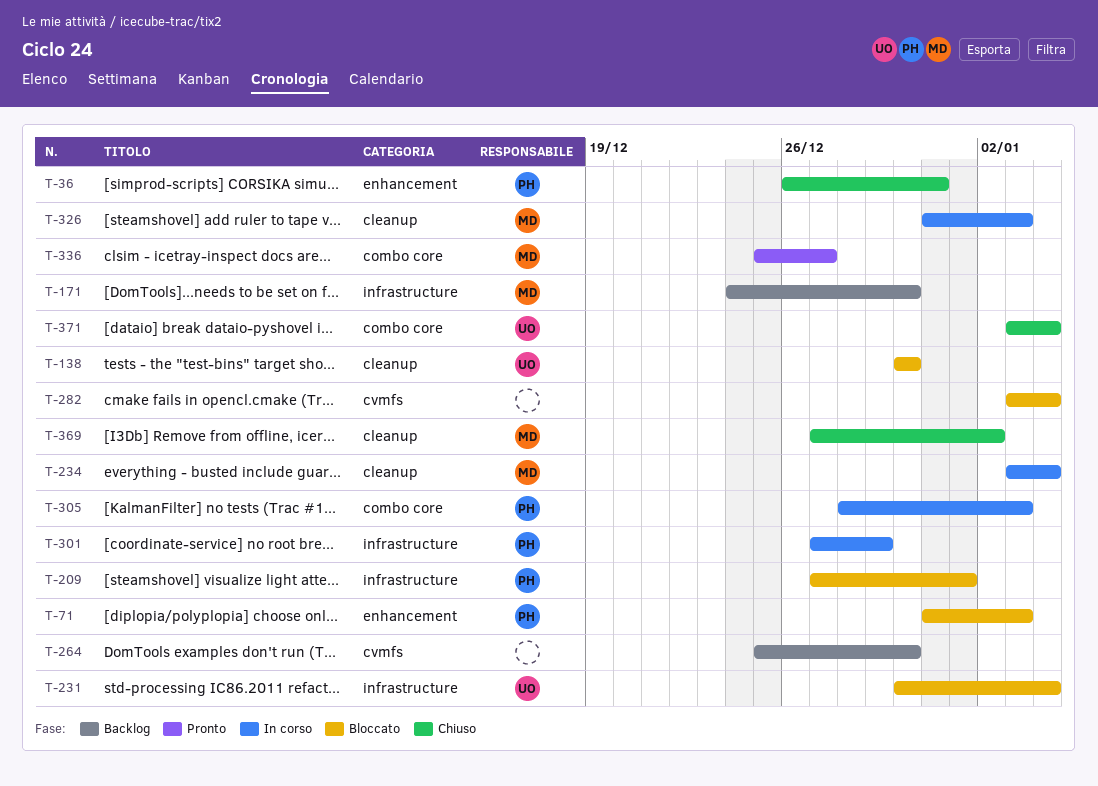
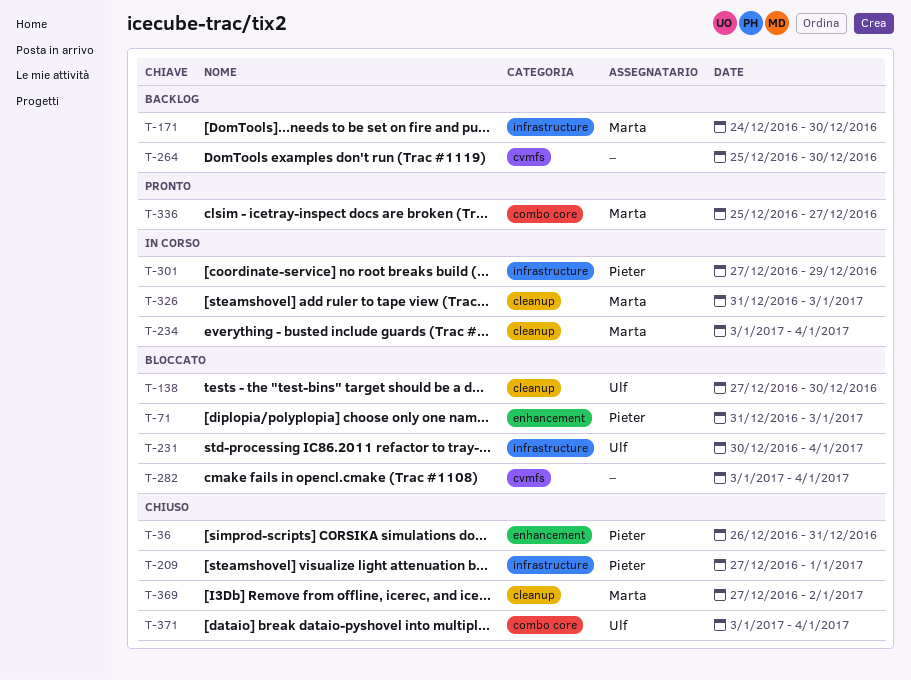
T-138, start: Dec 30 -> Dec 27
T-209, status: Bloccato -> Chiuso
T-305: present -> none

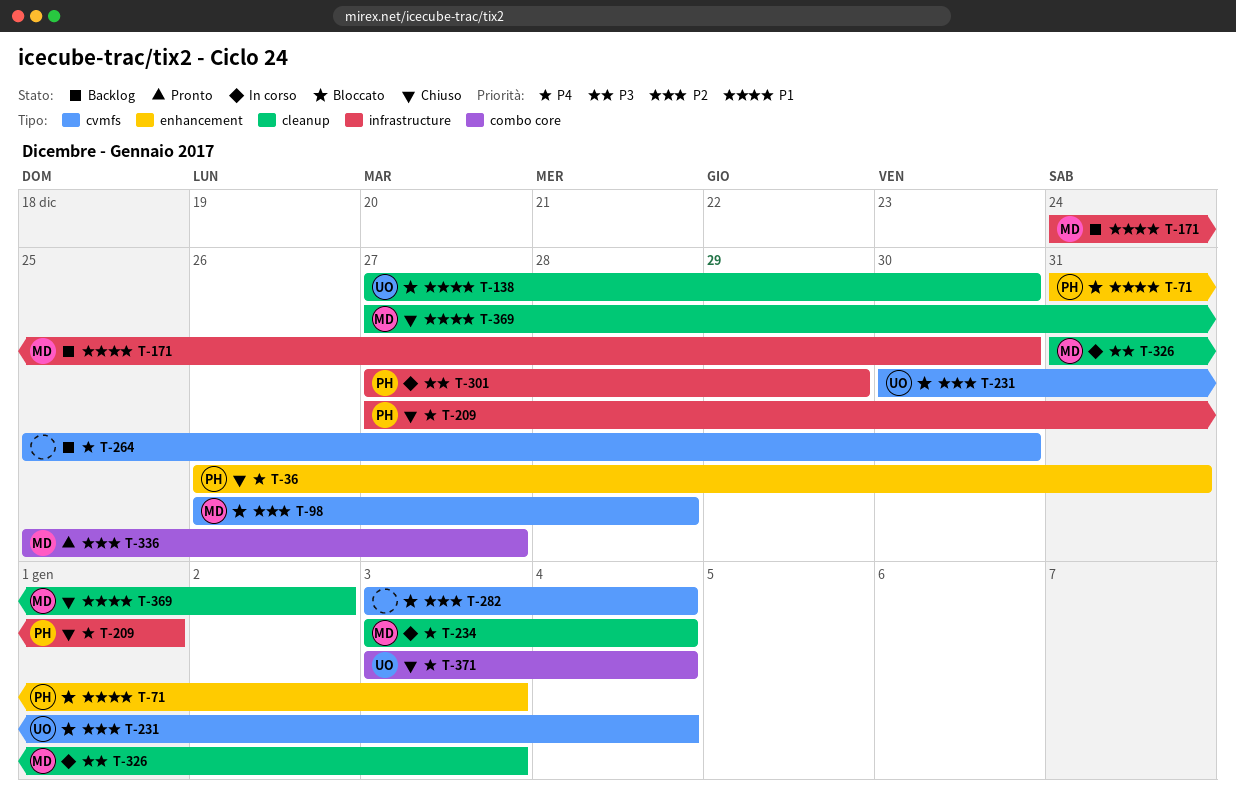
T-98: none -> present
T-231, label: infrastructure -> cvmfs

